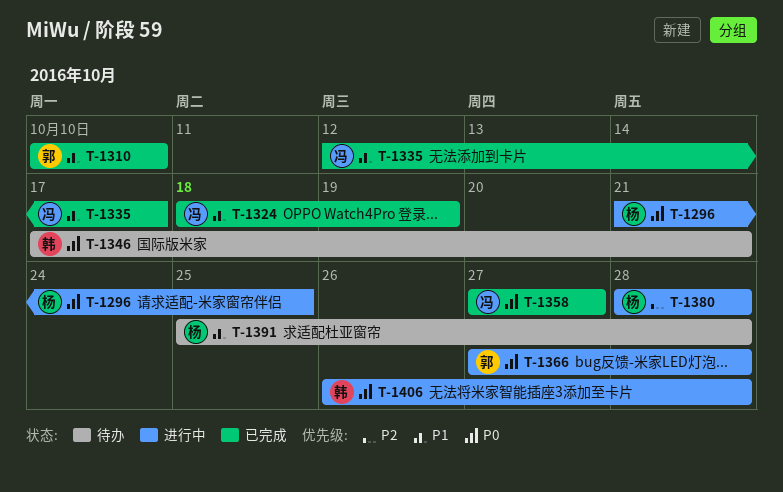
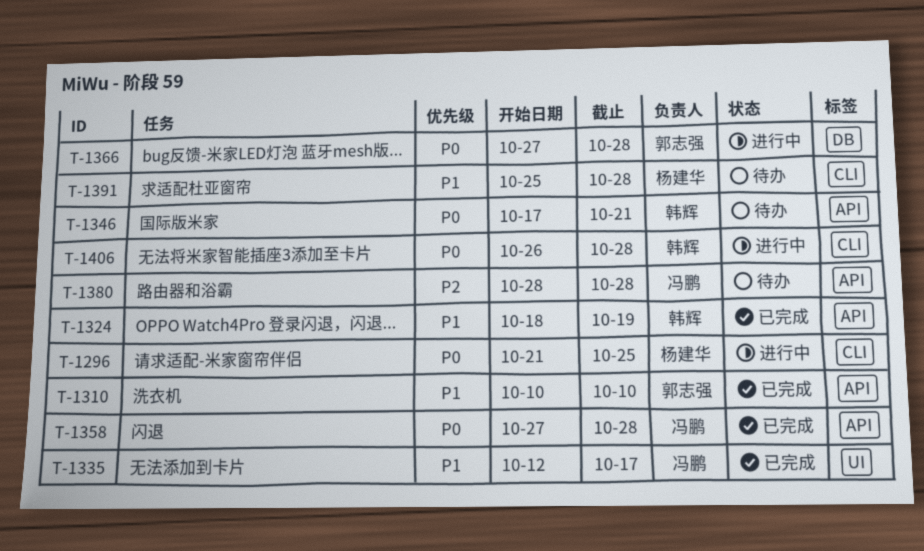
T-1324, owner: 冯鹏 -> 韩辉
T-1358, due: Oct 27 -> Oct 28
T-1380, status: 进行中 -> 待办
T-1380, owner: 杨建华 -> 冯鹏

